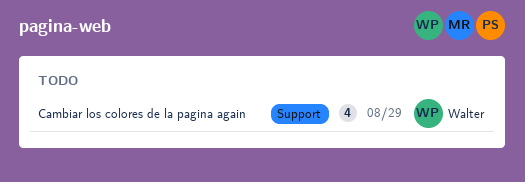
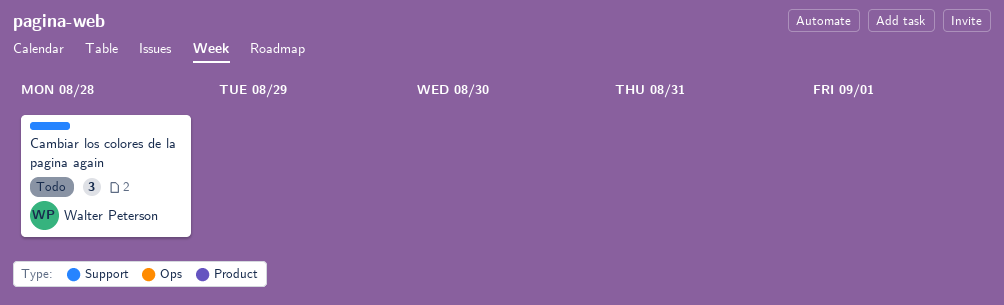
Cambiar los colores de la pagina again, estimate: 4 -> 3
Cambiar los colores de la pagina again, due: Aug 29 -> Aug 28

